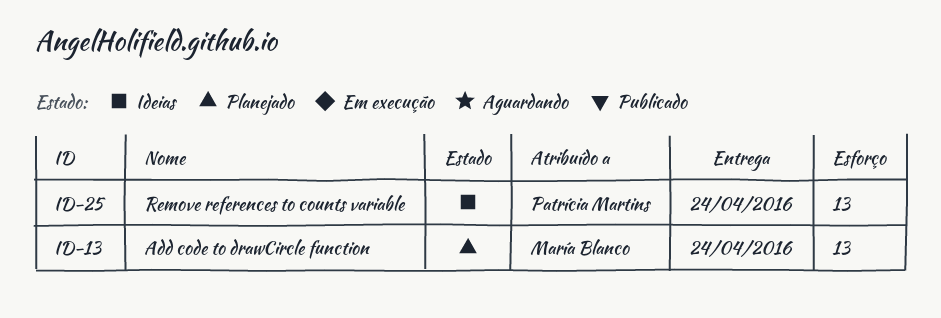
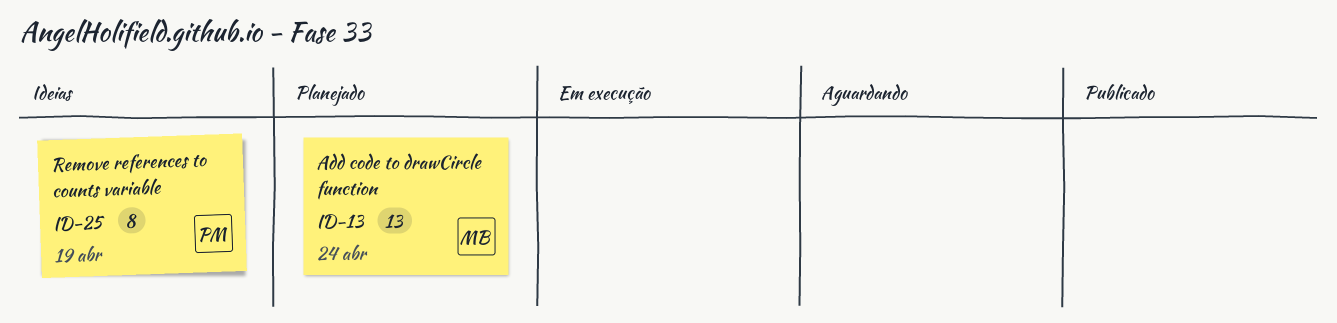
ID-25, estimate: 13 -> 8
ID-25, due: Apr 24 -> Apr 19

